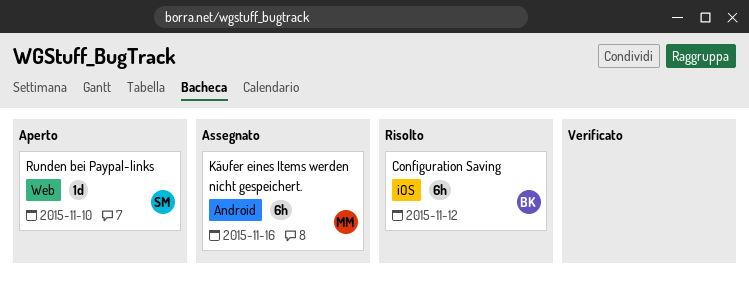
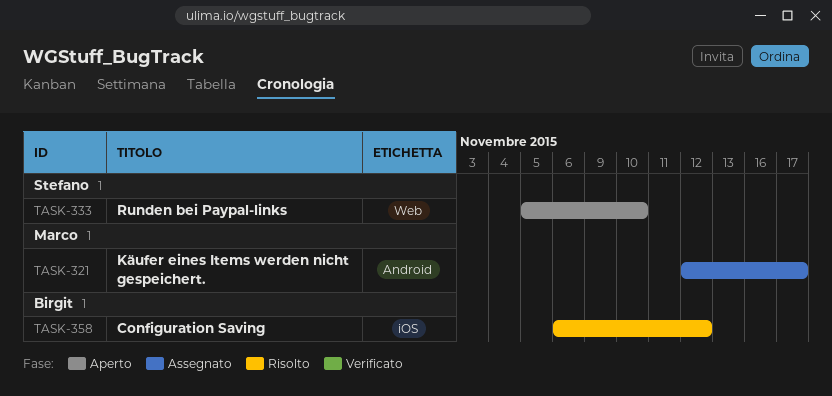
Käufer eines Items werden nicht gespeichert., due: Nov 16 -> Nov 17

